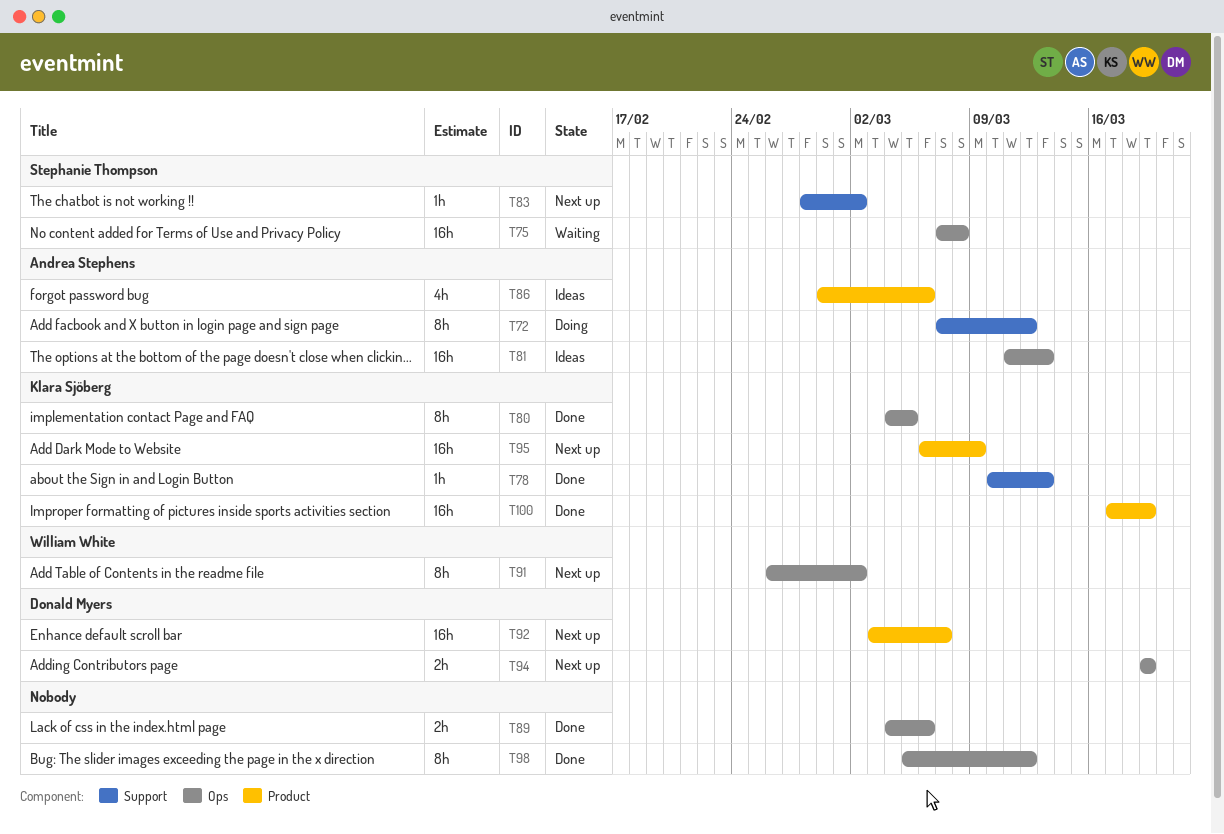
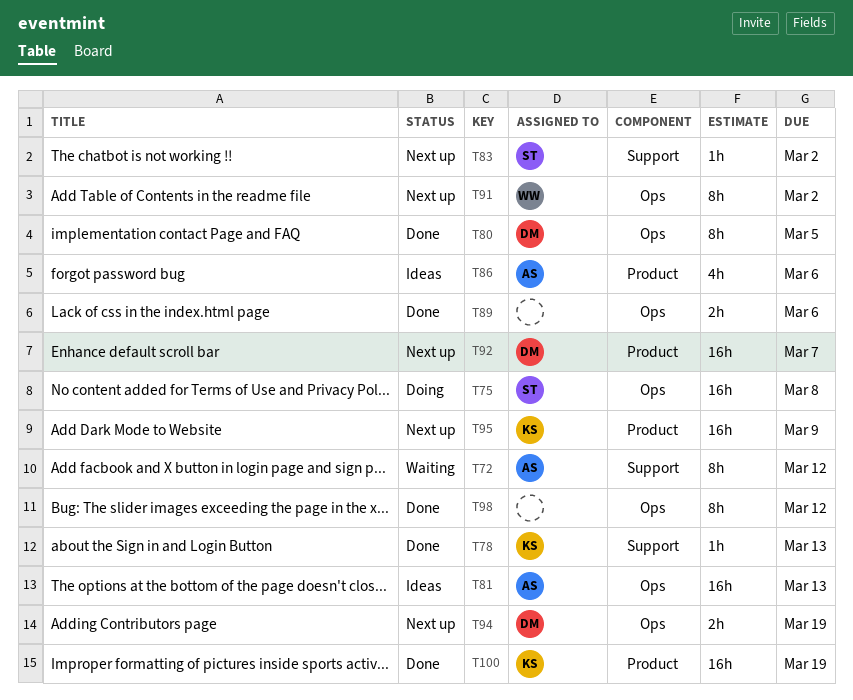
T72, status: Doing -> Waiting
T75, status: Waiting -> Doing
T80, owner: Klara Sjöberg -> Donald Myers

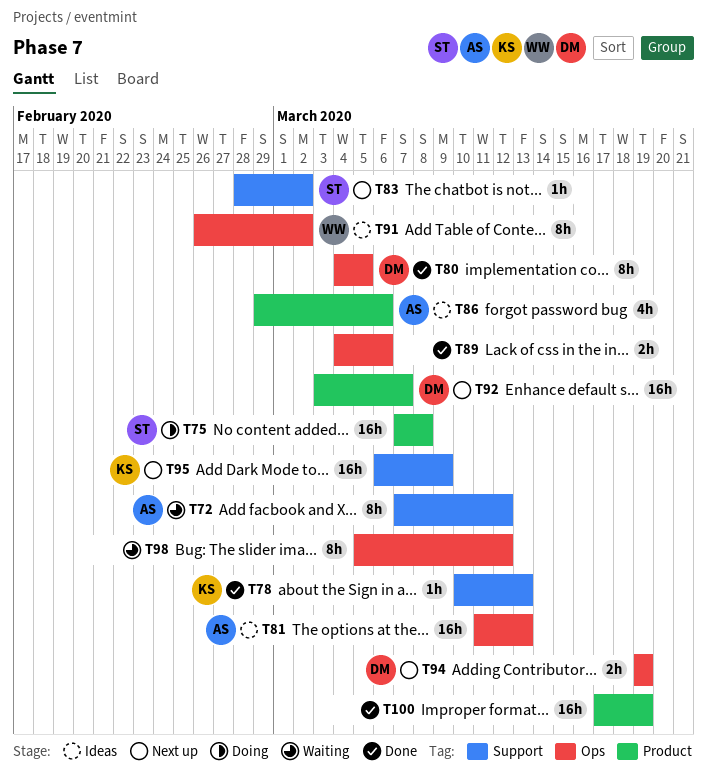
T75, label: Ops -> Product
T91, status: Next up -> Ideas
T95, label: Product -> Support
T98, status: Done -> Waiting
T100, owner: KS -> none

